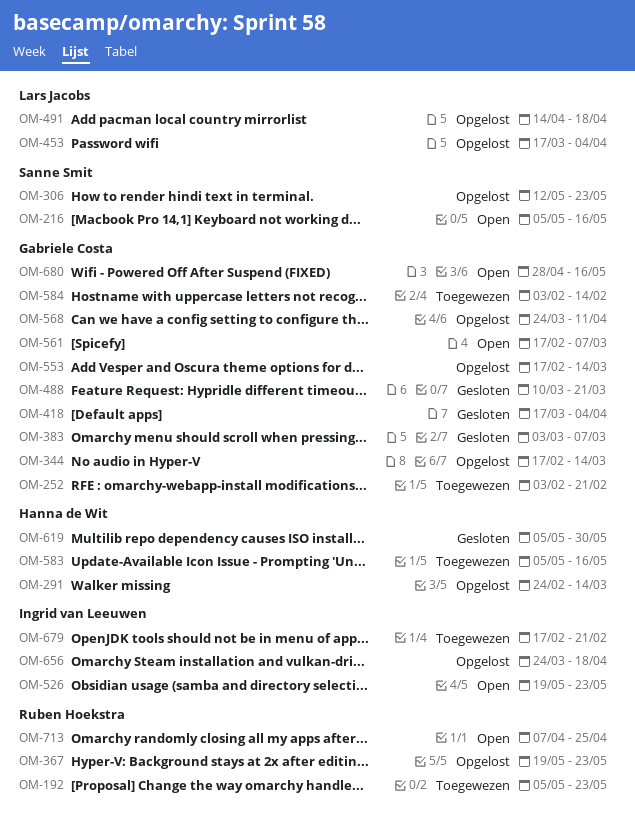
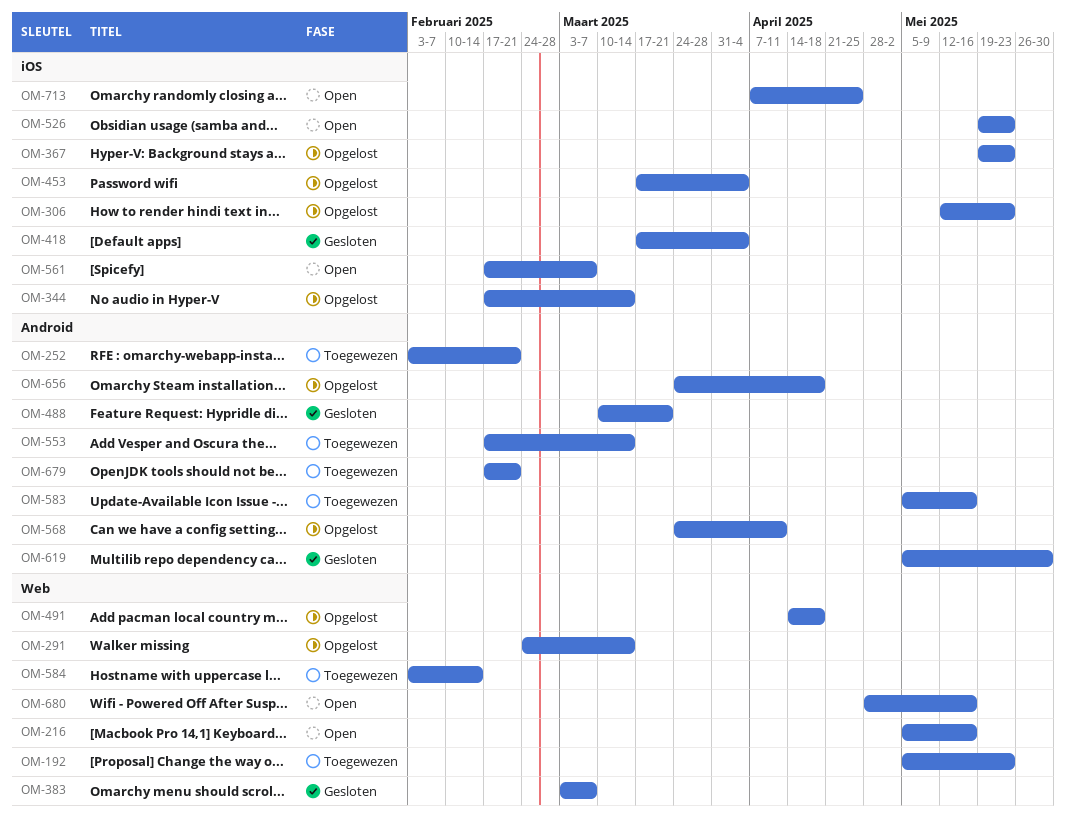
OM-553, status: Opgelost -> Toegewezen

